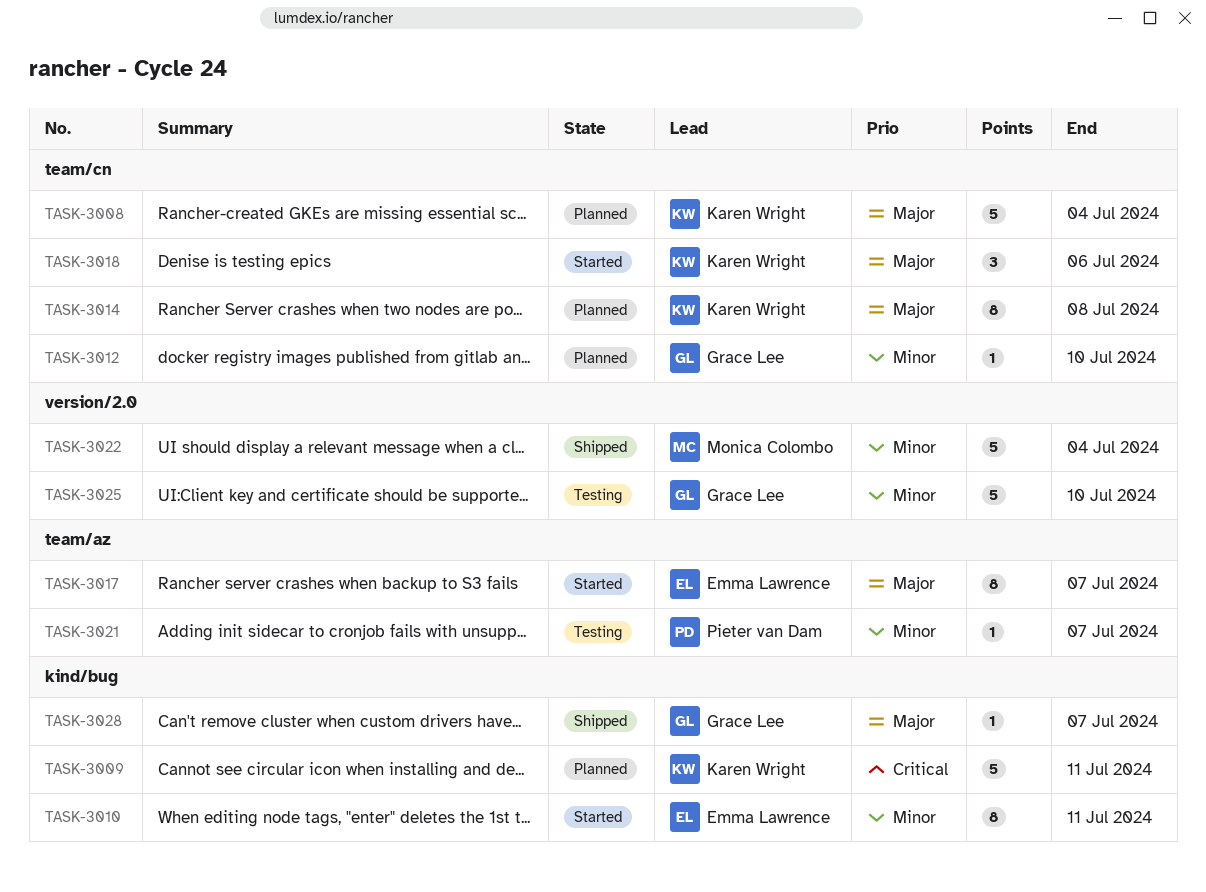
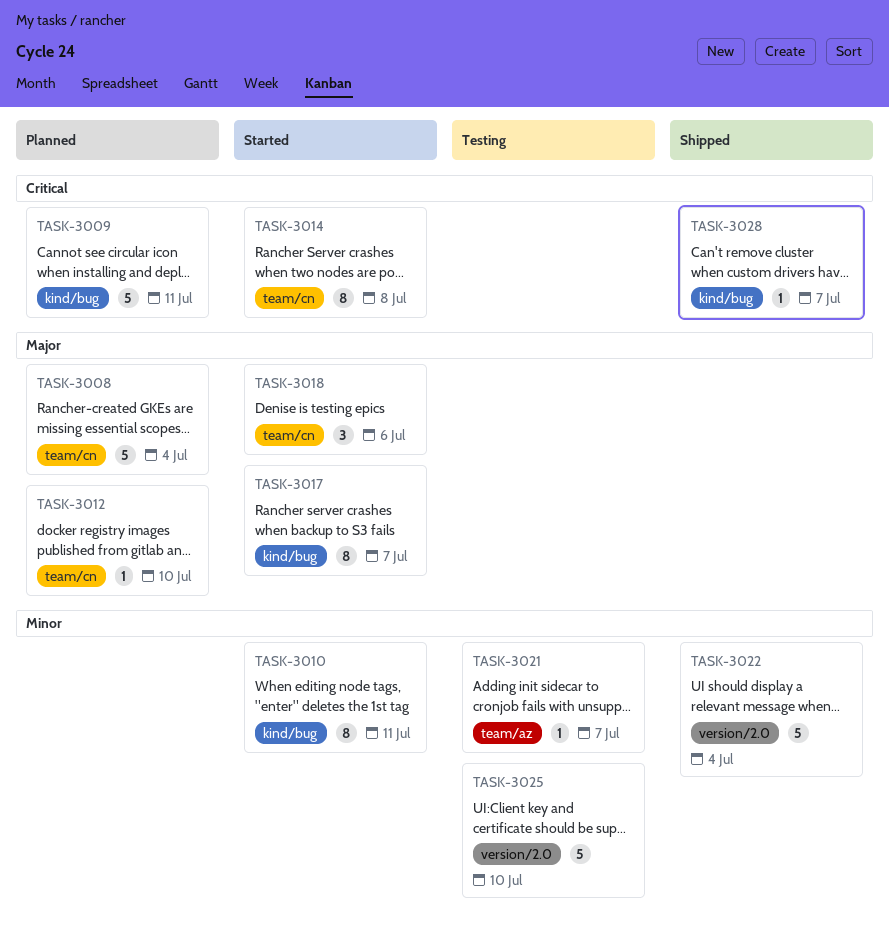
TASK-3012, priority: Minor -> Major
TASK-3014, status: Planned -> Started
TASK-3014, priority: Major -> Critical
TASK-3017, label: team/az -> kind/bug
TASK-3028, priority: Major -> Critical

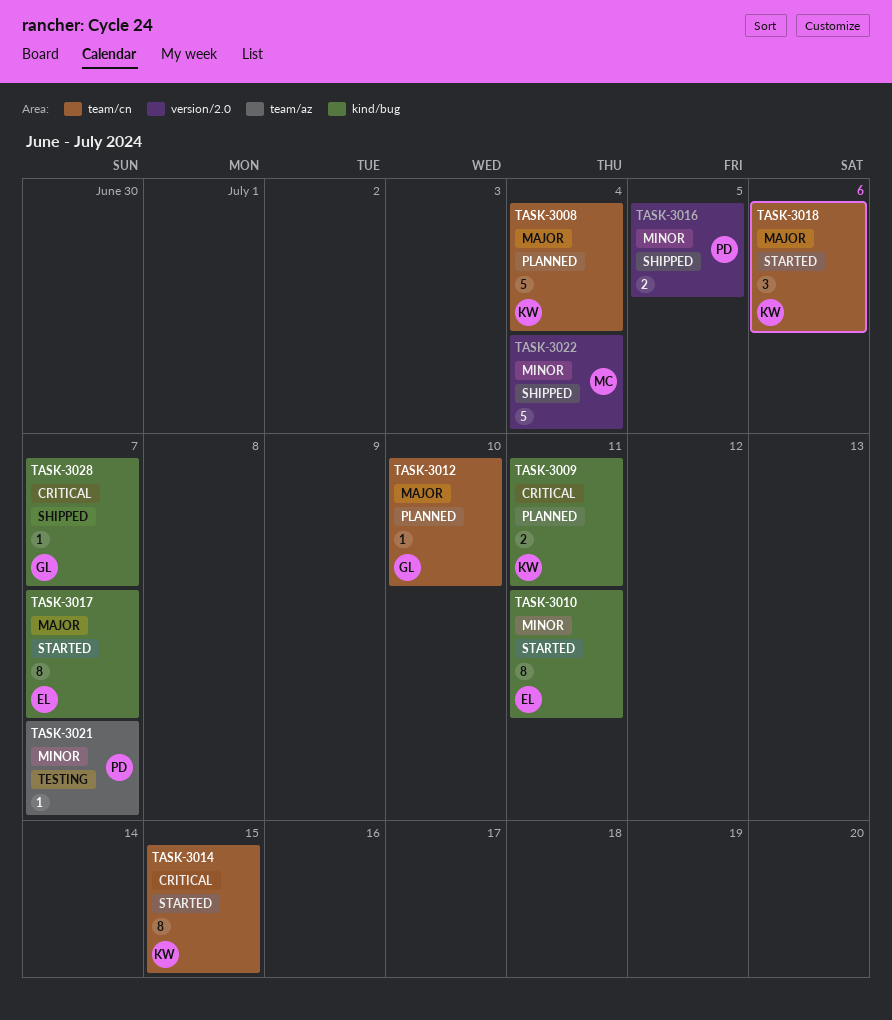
TASK-3009, estimate: 5 -> 2
TASK-3014, due: Jul 8 -> Jul 15
TASK-3016: none -> present
TASK-3025: present -> none

